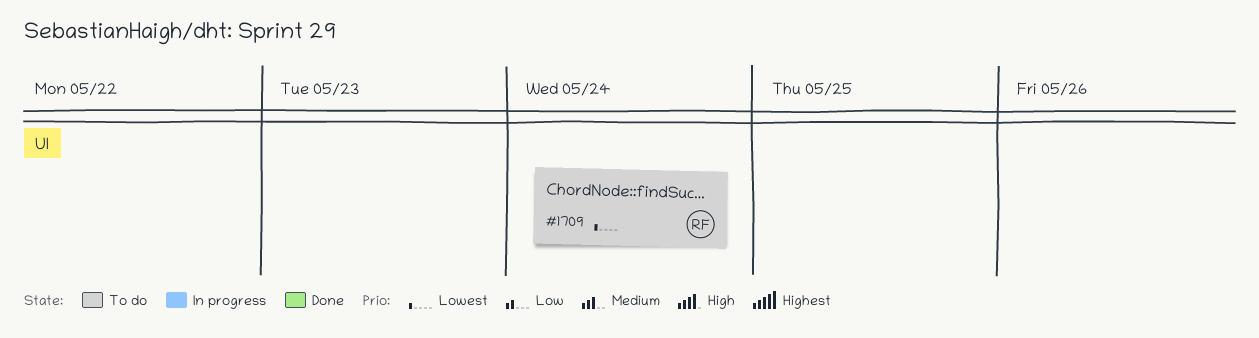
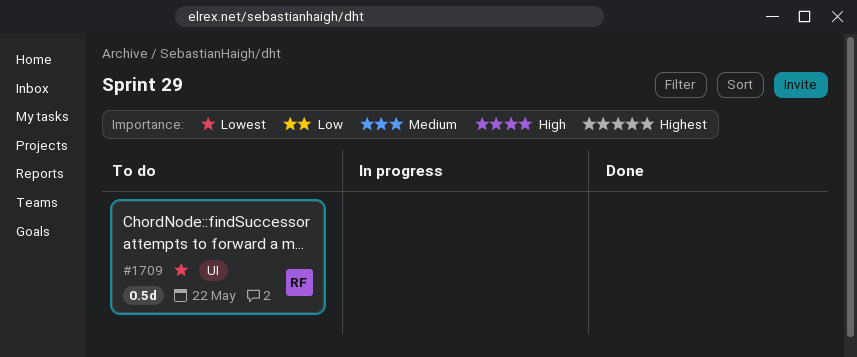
#1709, due: May 24 -> May 22

